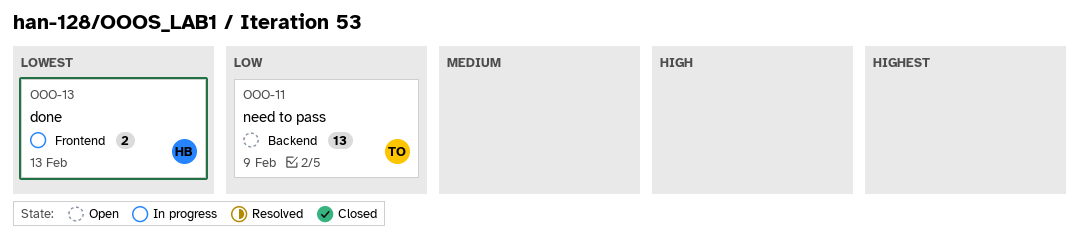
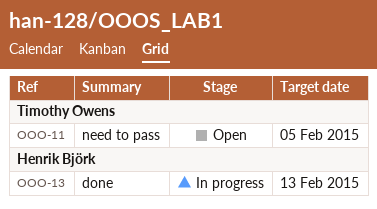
OOO-11, due: Feb 9 -> Feb 5

